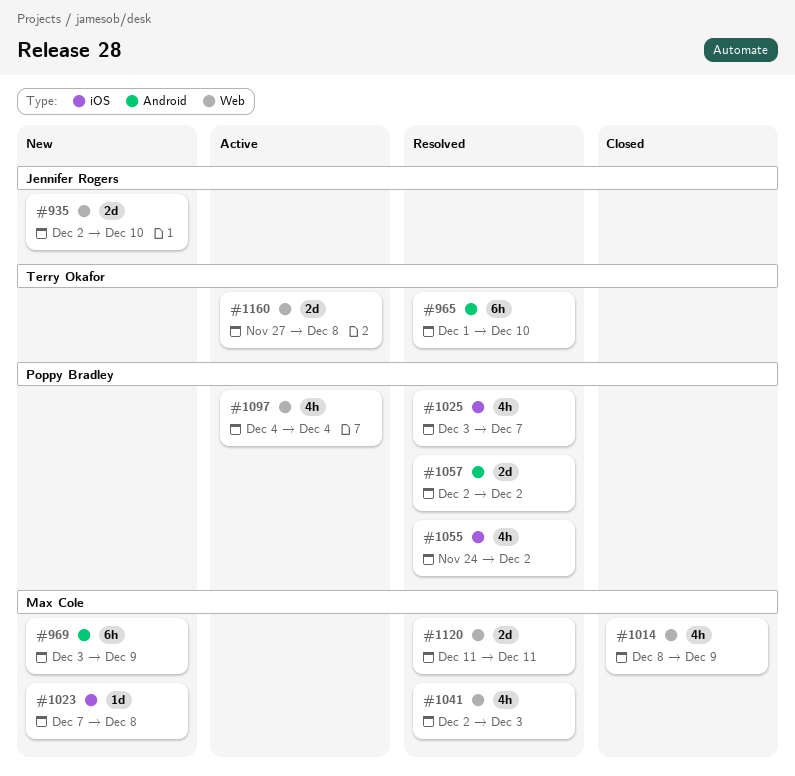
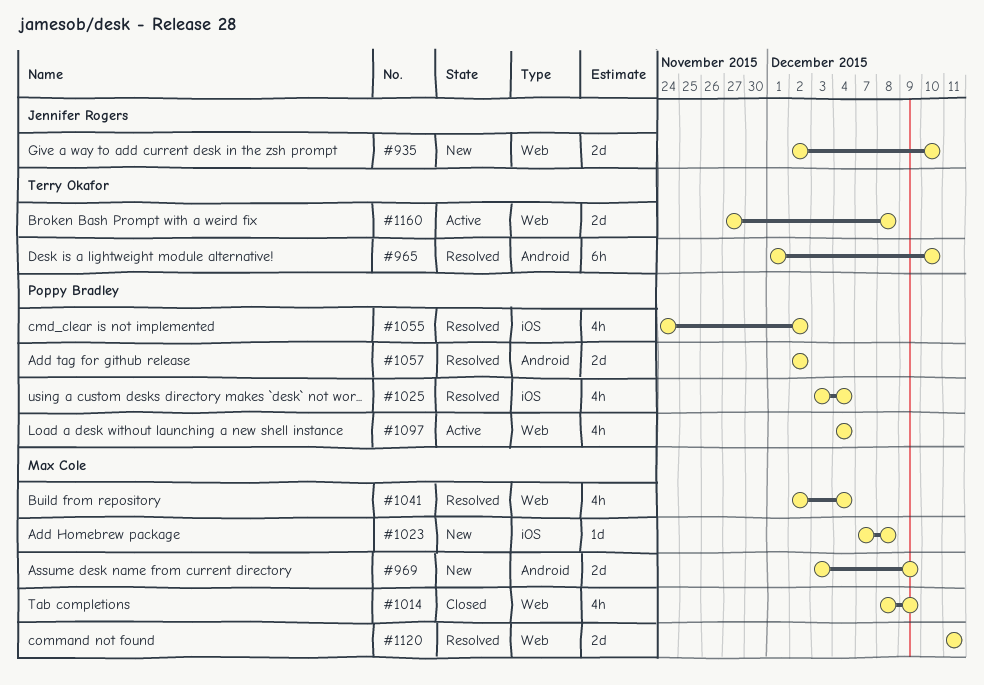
#969, estimate: 6h -> 2d
#1025, due: Dec 7 -> Dec 4
#1041, due: Dec 3 -> Dec 4

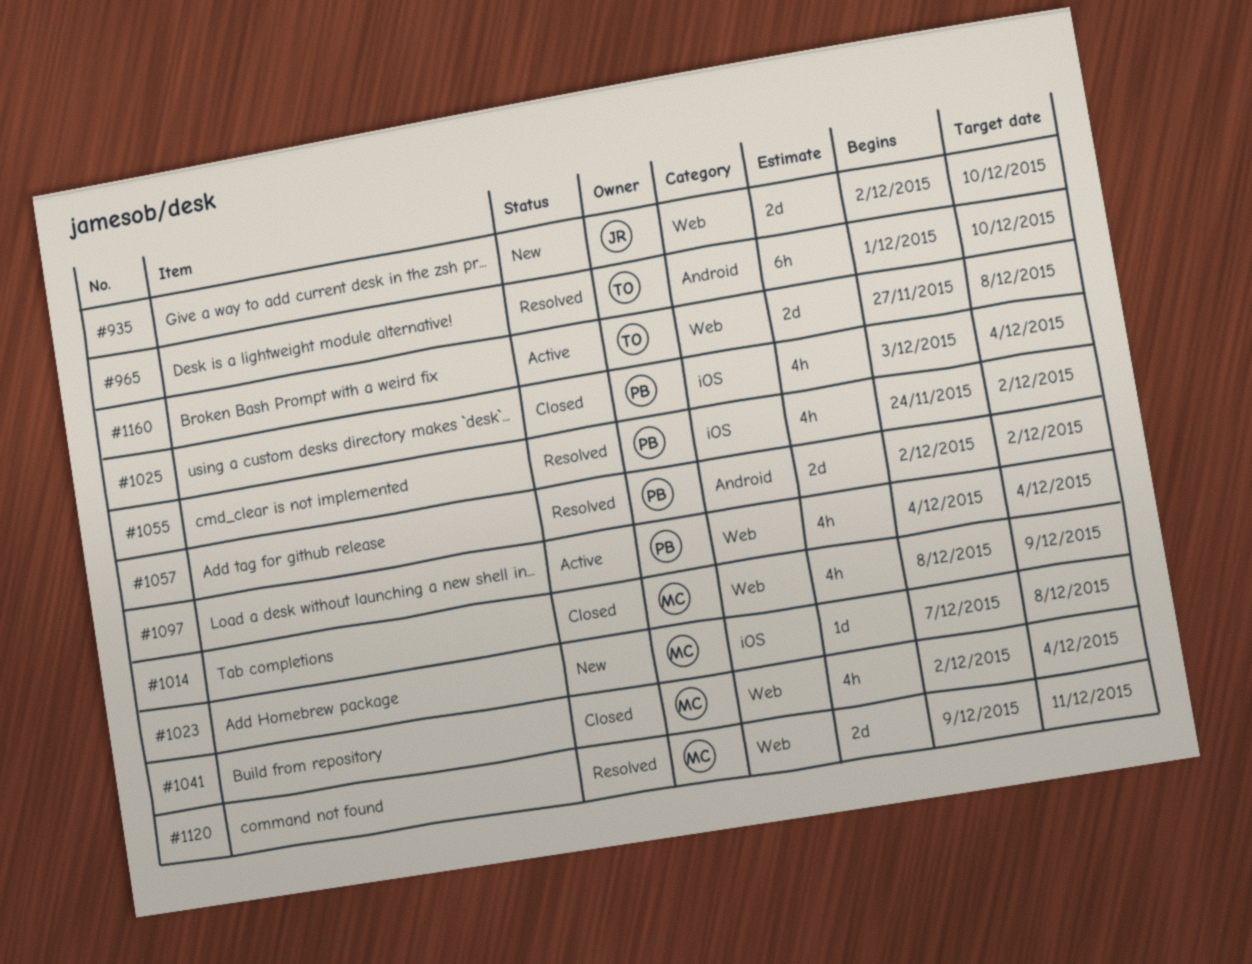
#969: present -> none
#1025, status: Resolved -> Closed
#1041, status: Resolved -> Closed
#1120, start: Dec 11 -> Dec 9

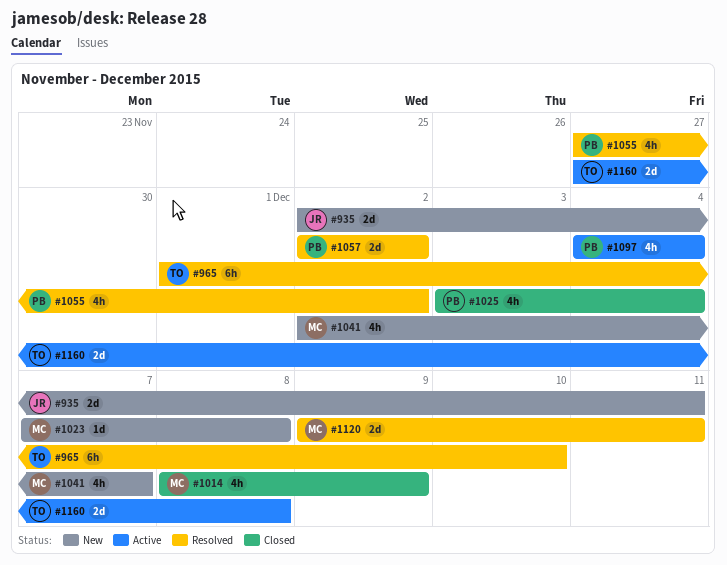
#935, due: Dec 10 -> Dec 11
#1041, status: Closed -> New
#1041, due: Dec 4 -> Dec 7
#1055, start: Nov 24 -> Nov 27

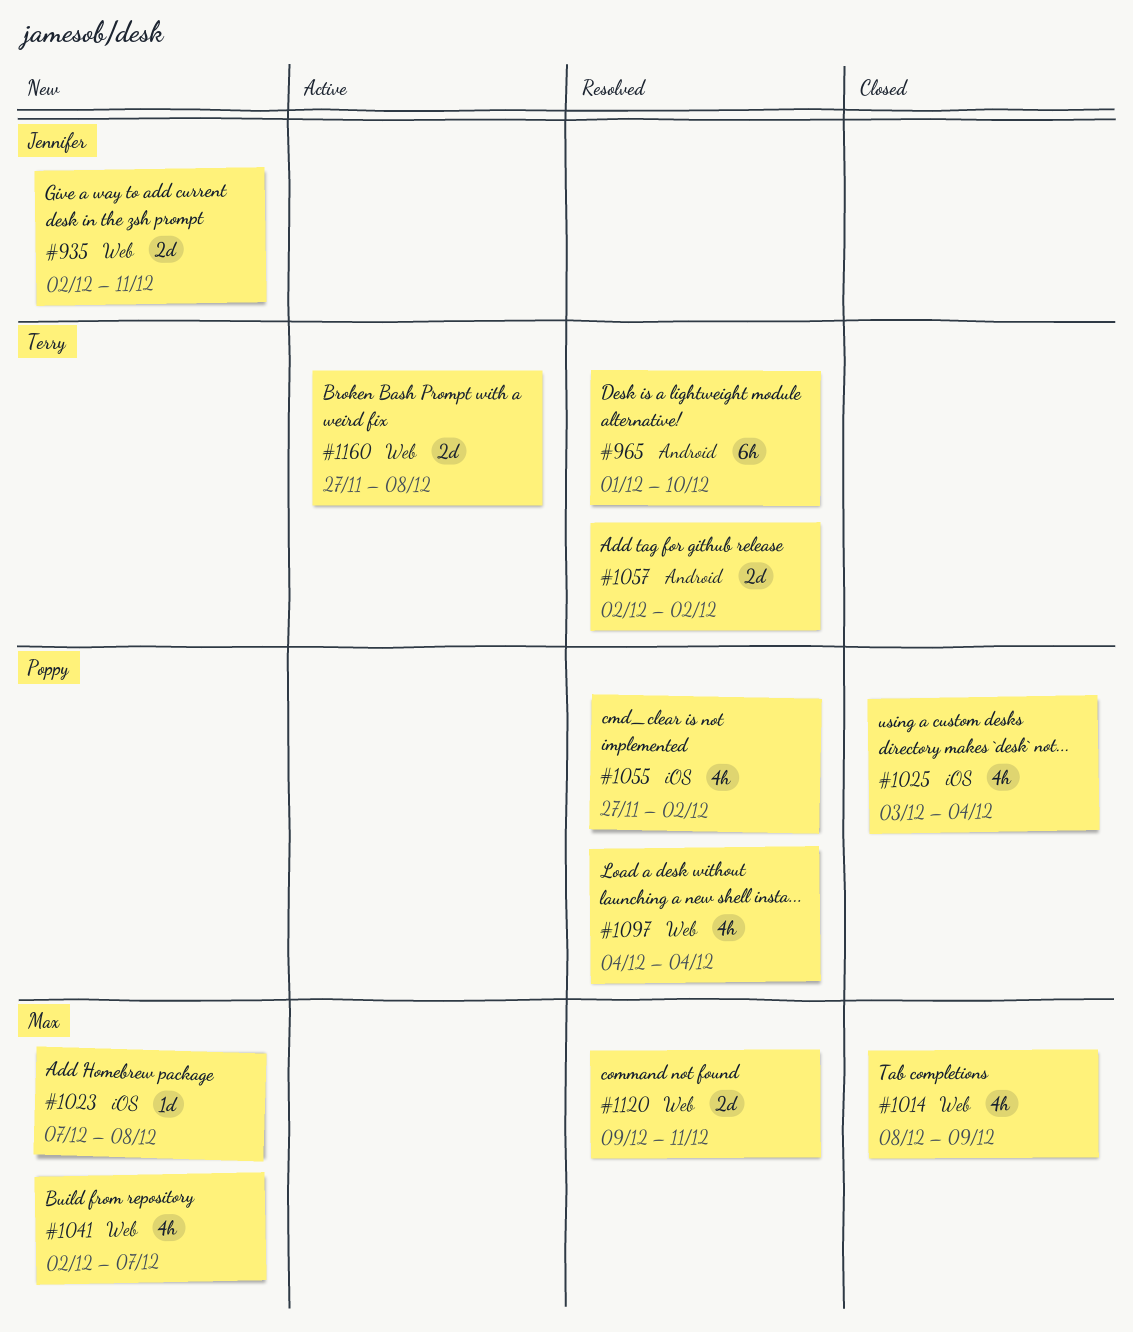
#1057, owner: Poppy -> Terry
#1097, status: Active -> Resolved

